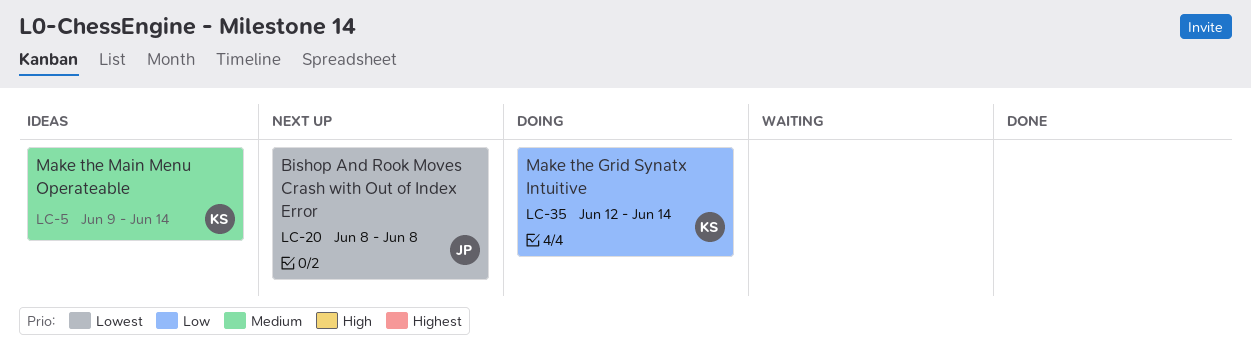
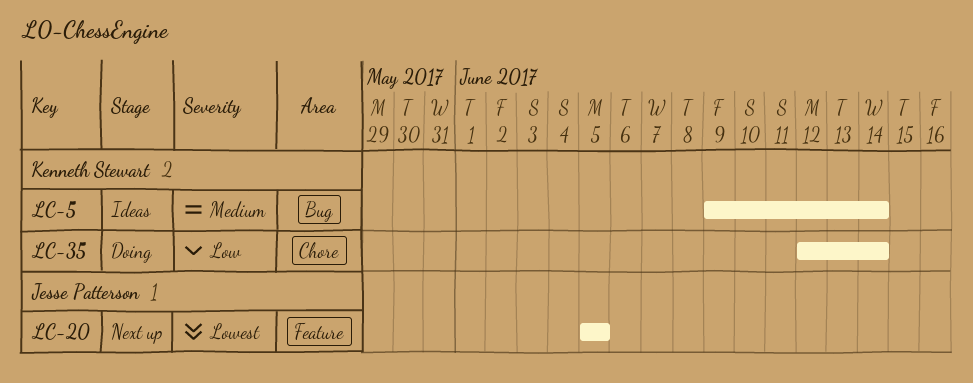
LC-20, start: Jun 8 -> Jun 5
LC-20, due: Jun 8 -> Jun 5

